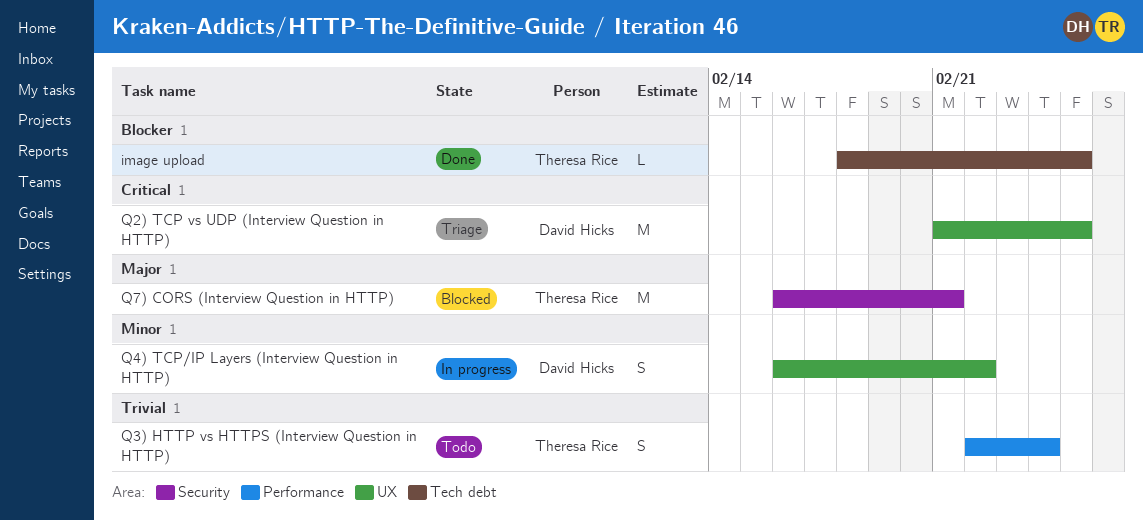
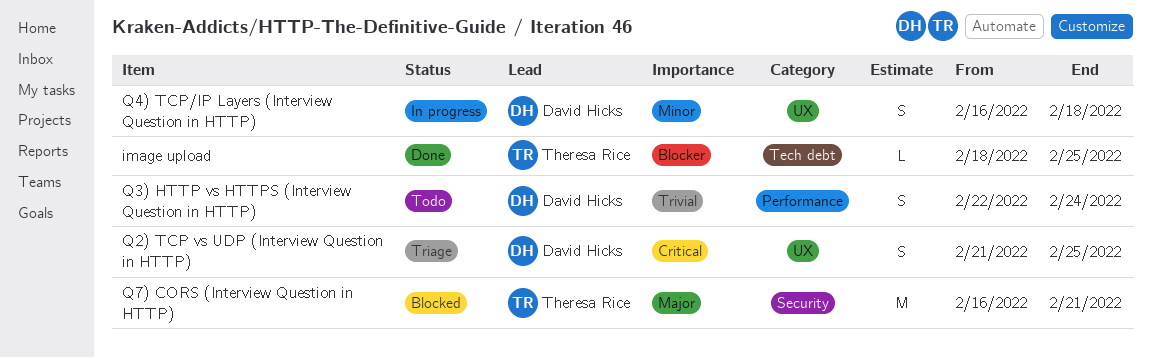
Q2) TCP vs UDP (Interview Question in HTTP), estimate: M -> S
Q3) HTTP vs HTTPS (Interview Question in HTTP), owner: Theresa Rice -> David Hicks
Q4) TCP/IP Layers (Interview Question in HTTP), due: Feb 22 -> Feb 18

